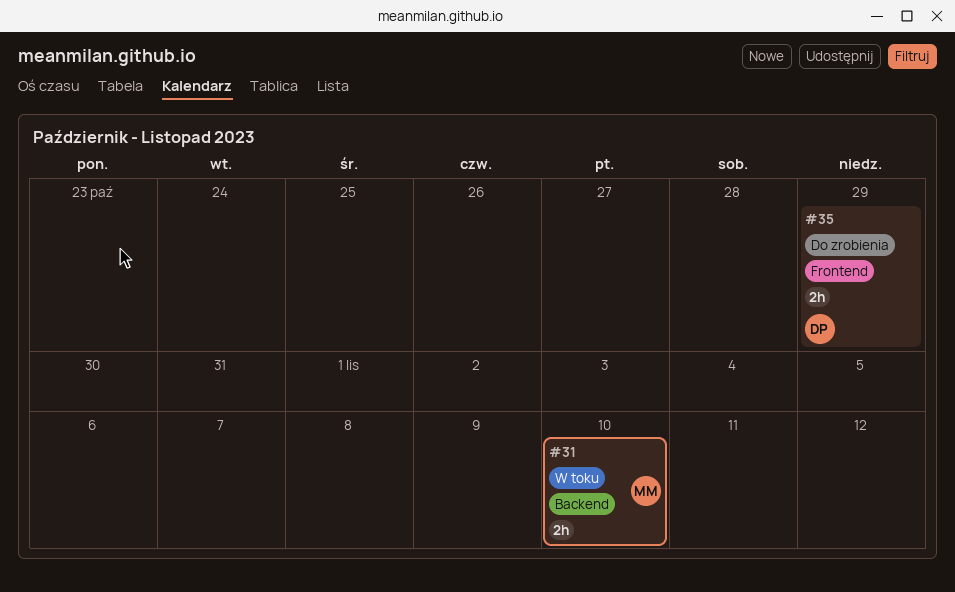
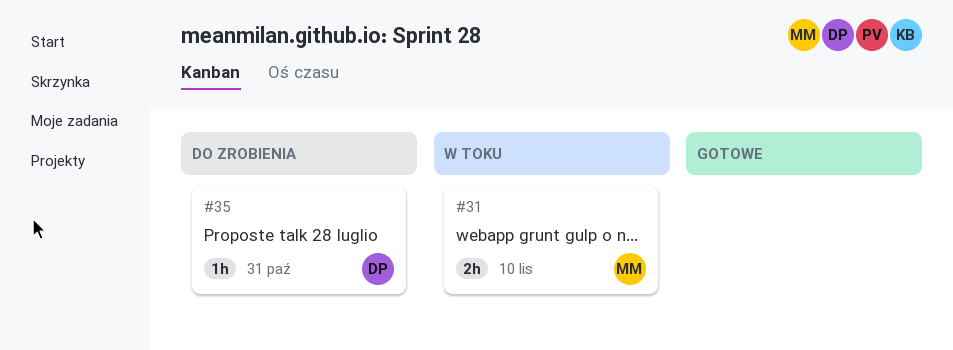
#35, estimate: 2h -> 1h
#35, due: Oct 29 -> Oct 31

